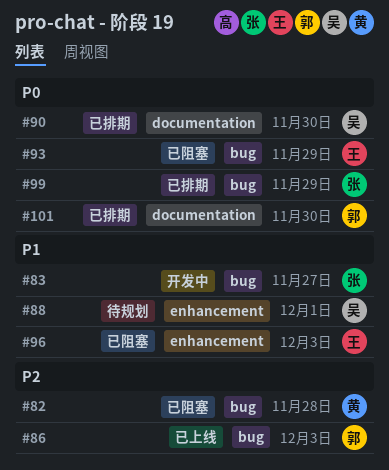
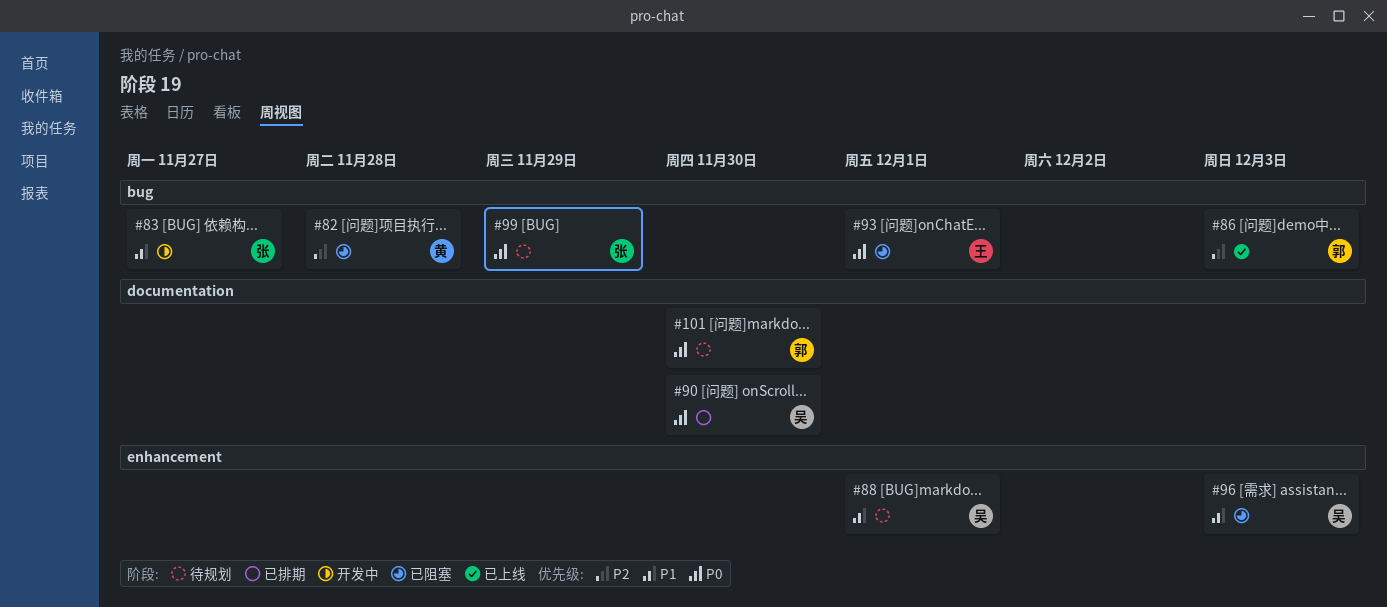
#93, due: Nov 29 -> Dec 1
#96, owner: 王 -> 吴
#99, status: 已排期 -> 待规划
#101, status: 已排期 -> 待规划

